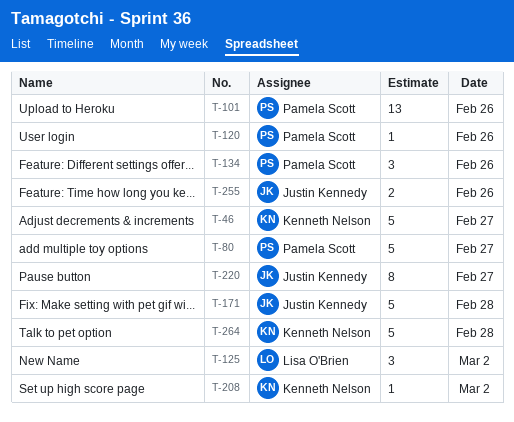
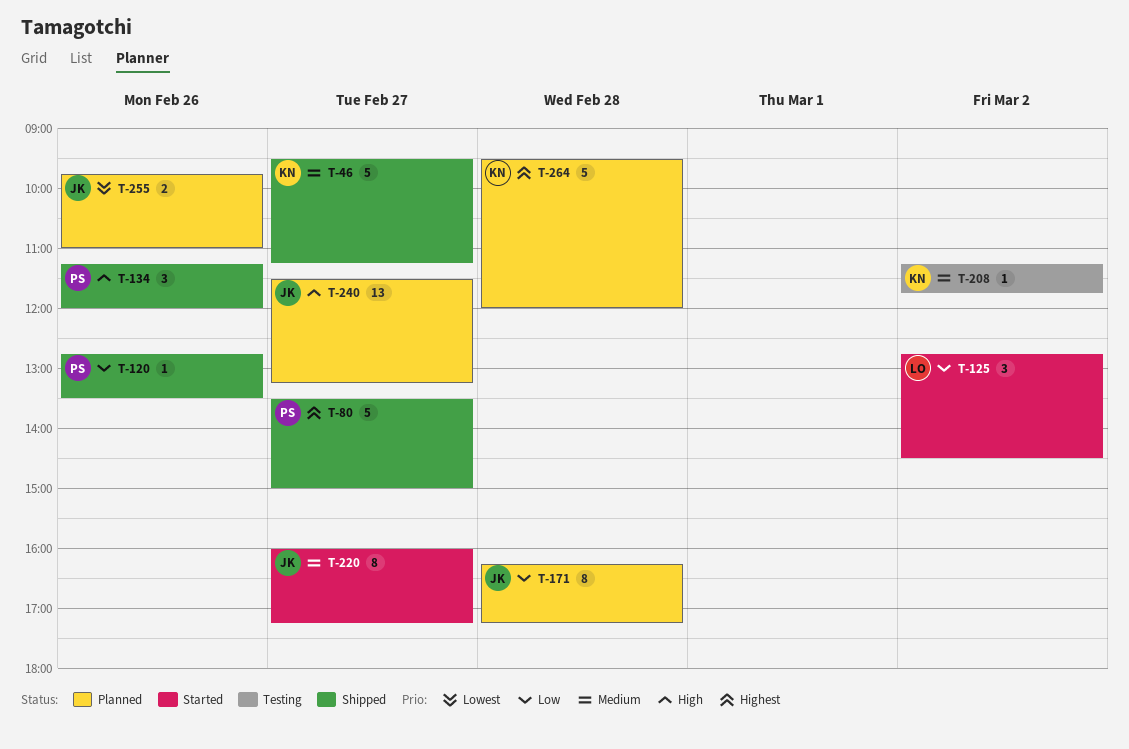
T-101: present -> none
T-171, estimate: 5 -> 8
T-240: none -> present

